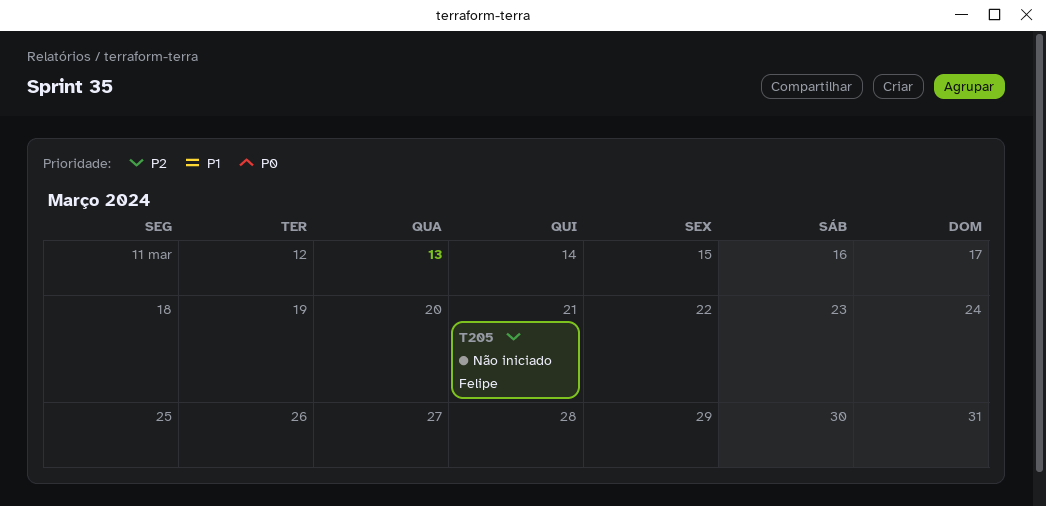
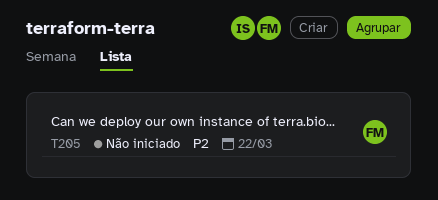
T205, due: Mar 21 -> Mar 22

